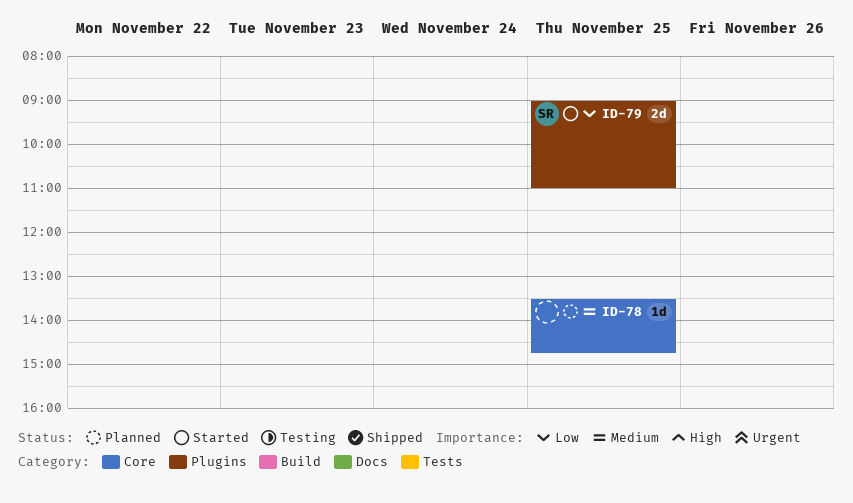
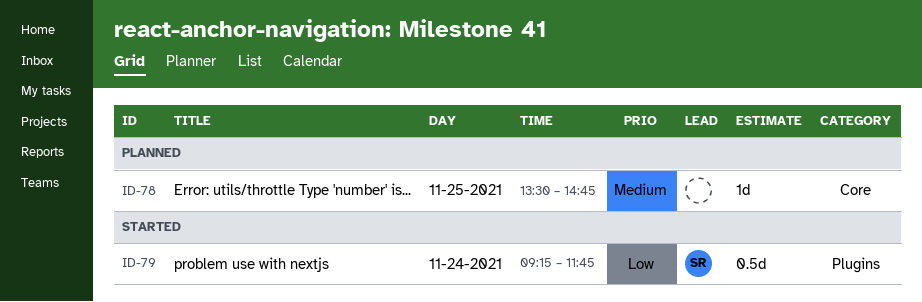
ID-79, estimate: 2d -> 0.5d
ID-79, day: Nov 25 -> Nov 24
ID-79, begins: 09:00 -> 09:15
ID-79, ends: 11:00 -> 11:45

